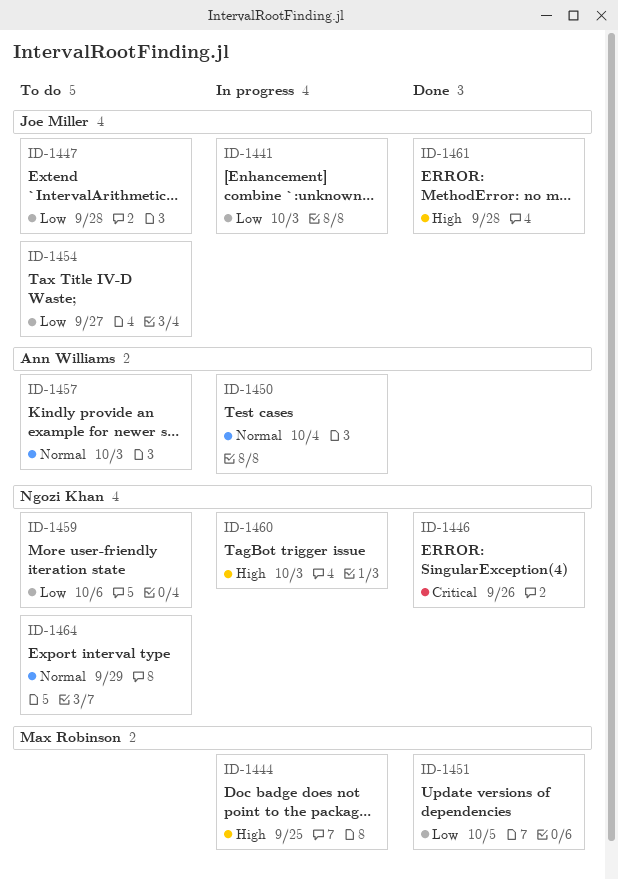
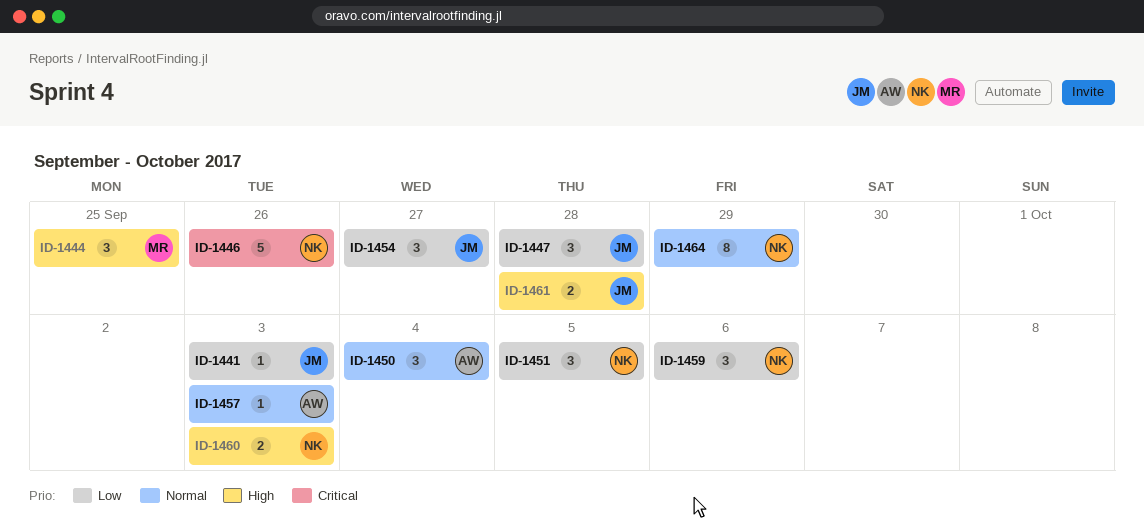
ID-1451, owner: Max Robinson -> Ngozi Khan

